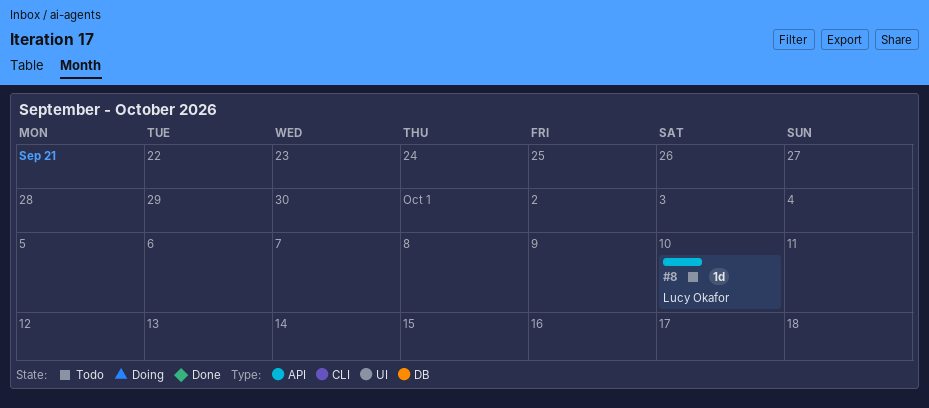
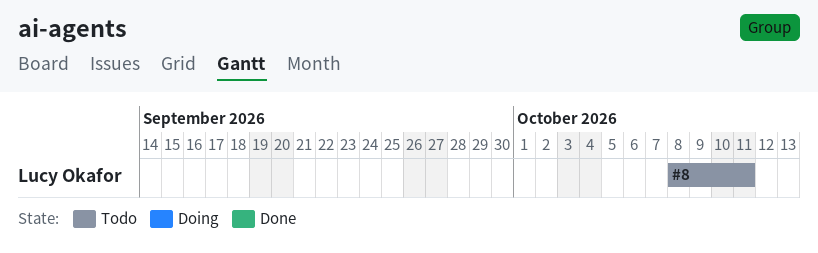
#8, due: Oct 10 -> Oct 11

